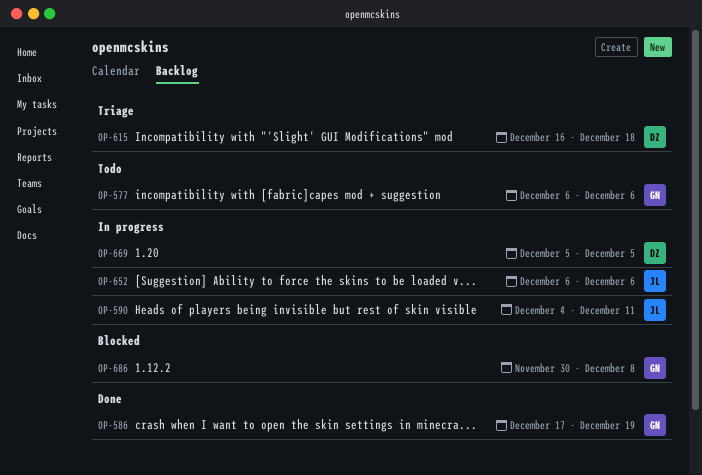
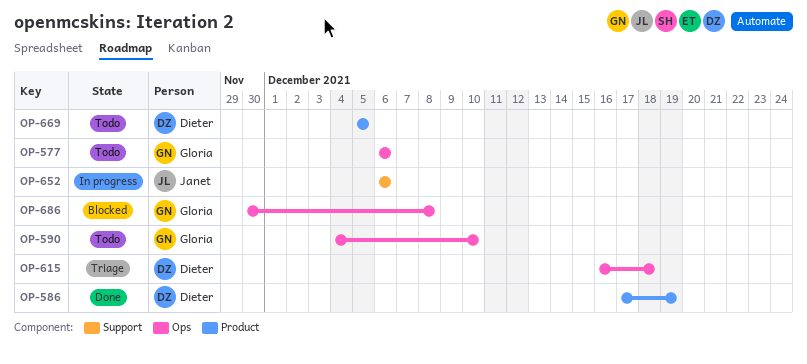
OP-586, owner: Gloria -> Dieter
OP-590, status: In progress -> Todo
OP-590, owner: Janet -> Gloria
OP-590, due: Dec 11 -> Dec 10
OP-669, status: In progress -> Todo

